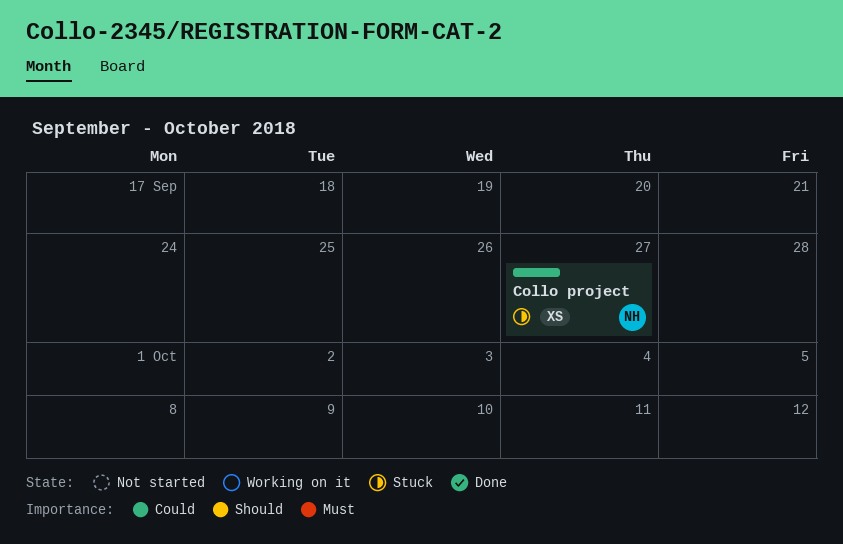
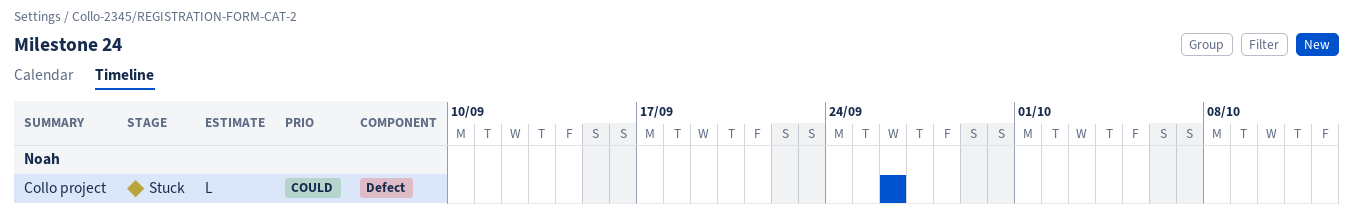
Collo project, estimate: XS -> L
Collo project, due: Sep 27 -> Sep 26

